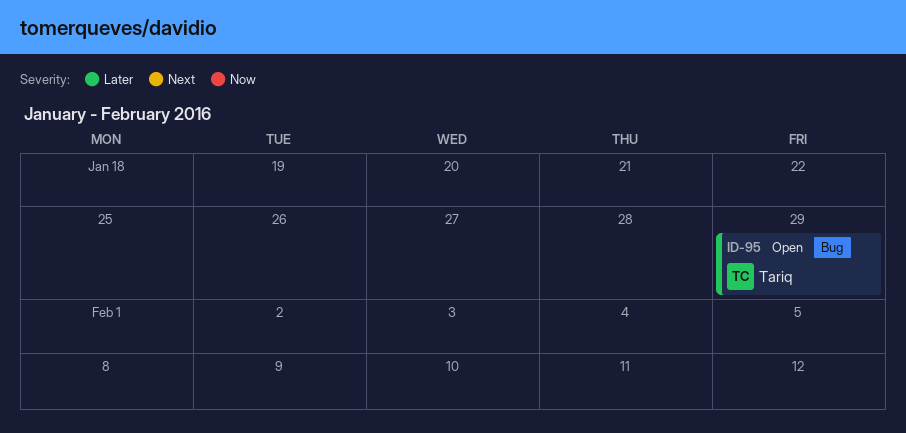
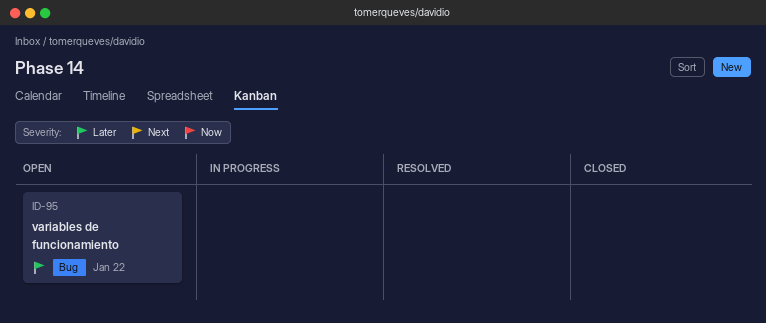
ID-95, due: Jan 29 -> Jan 22

